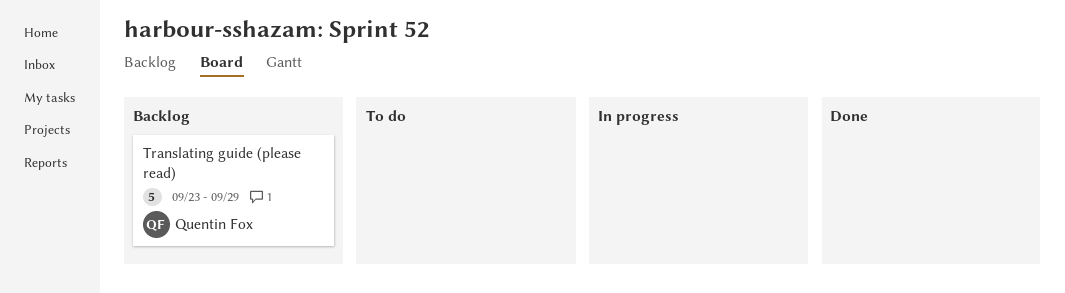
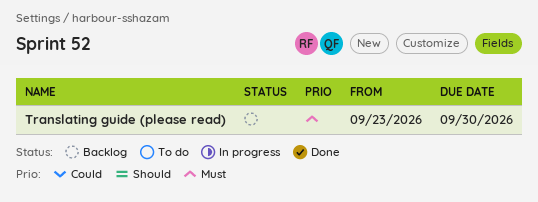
Translating guide (please read), due: Sep 29 -> Sep 30

